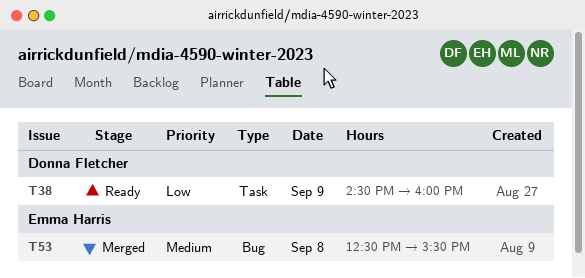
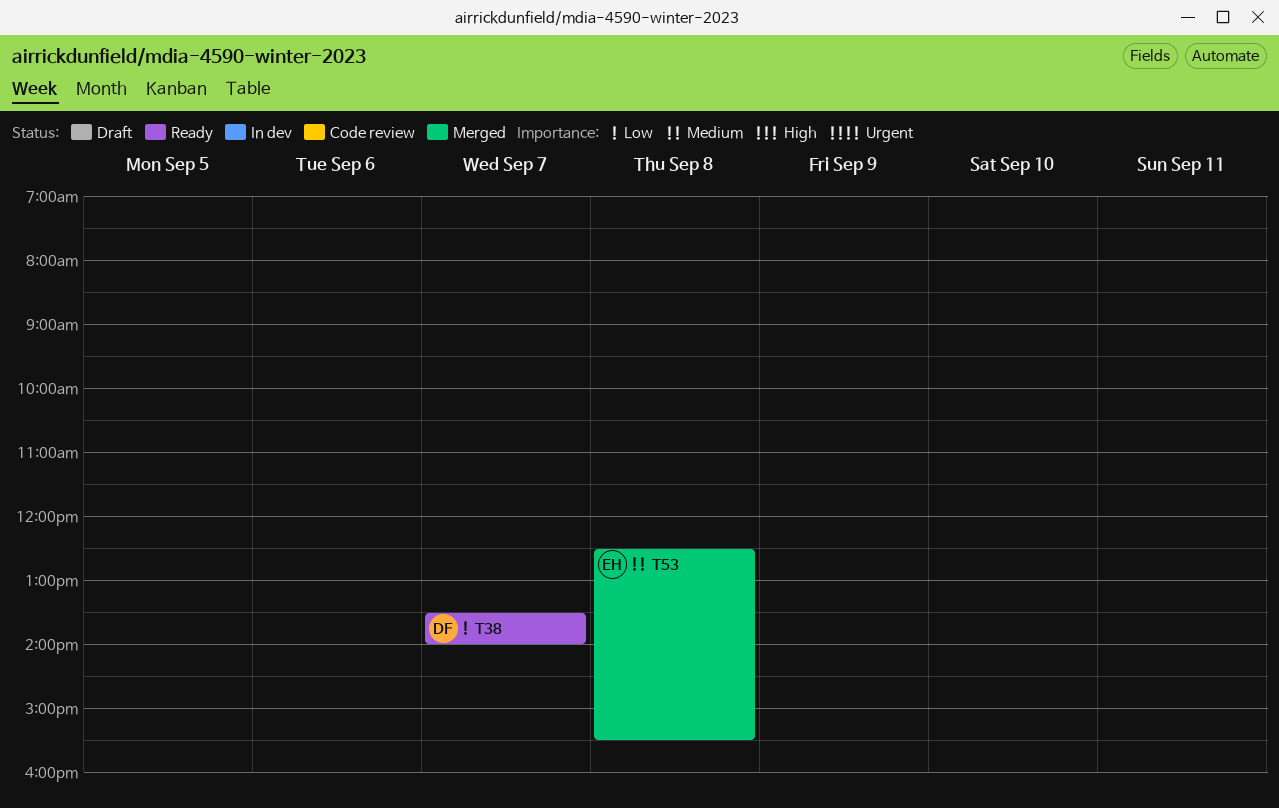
T38, day: Sep 9 -> Sep 7
T38, begins: 14:30 -> 13:30
T38, ends: 16:00 -> 14:00

